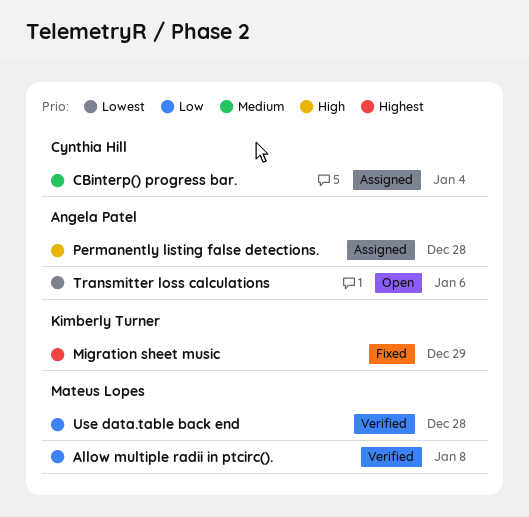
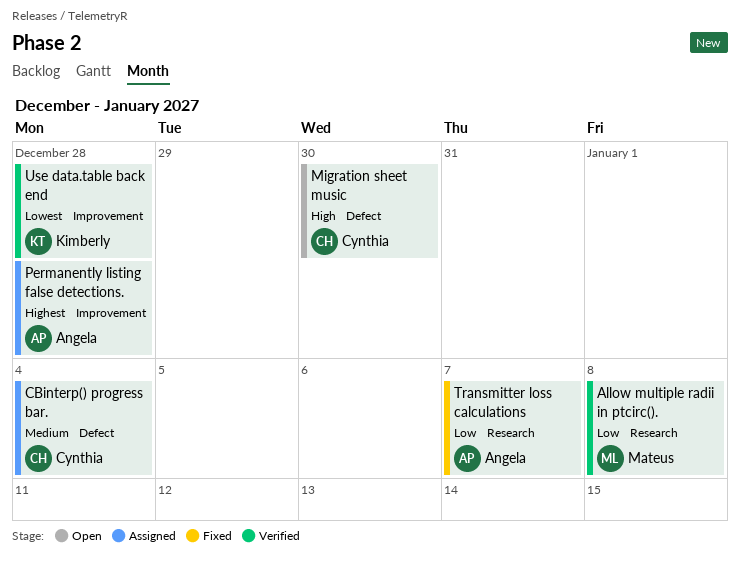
Migration sheet music, status: Fixed -> Open
Migration sheet music, owner: Kimberly Turner -> Cynthia Hill
Migration sheet music, priority: Highest -> High
Migration sheet music, due: Dec 29 -> Dec 30
Permanently listing false detections., priority: High -> Highest
Transmitter loss calculations, status: Open -> Fixed
Transmitter loss calculations, priority: Lowest -> Low
Transmitter loss calculations, due: Jan 6 -> Jan 7
Use data.table back end, owner: Mateus Lopes -> Kimberly Turner
Use data.table back end, priority: Low -> Lowest

